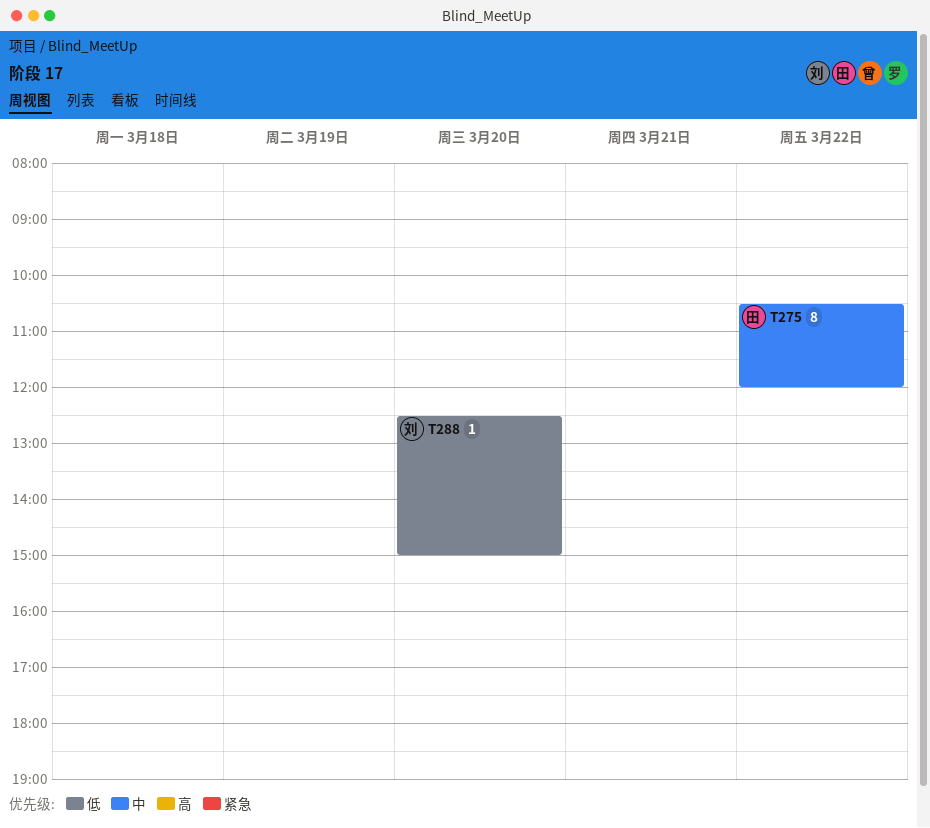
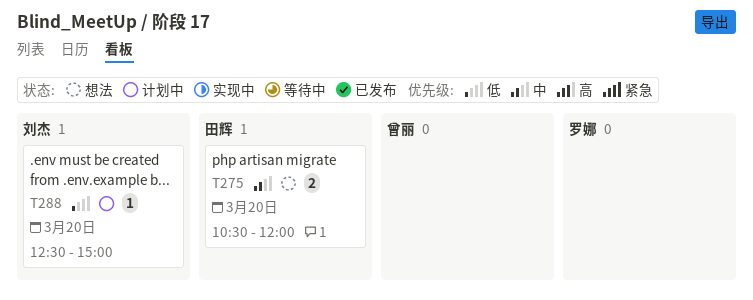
T275, estimate: 8 -> 2
T275, day: Mar 22 -> Mar 20

